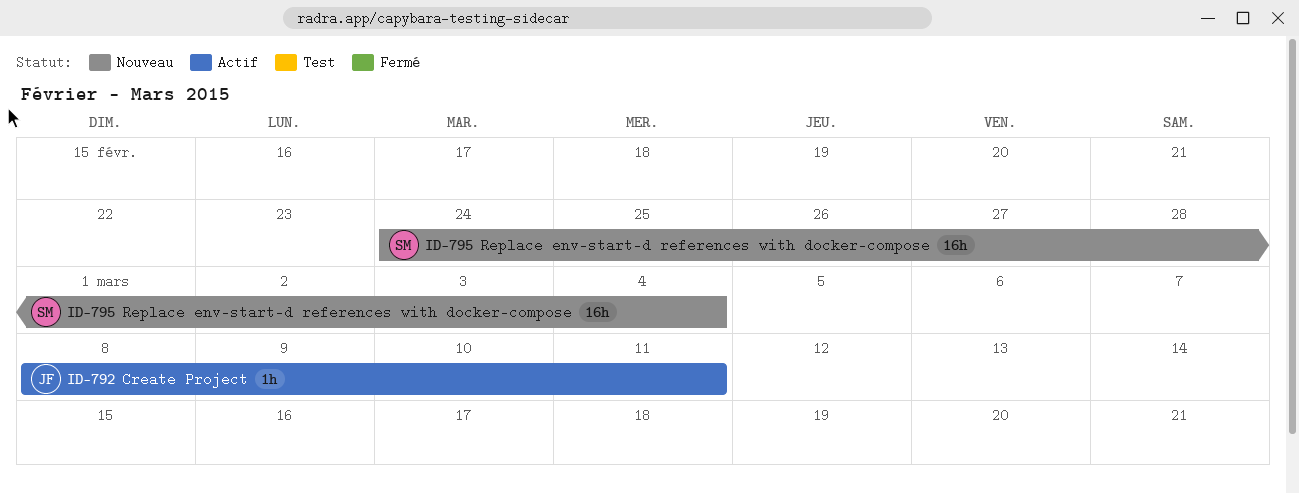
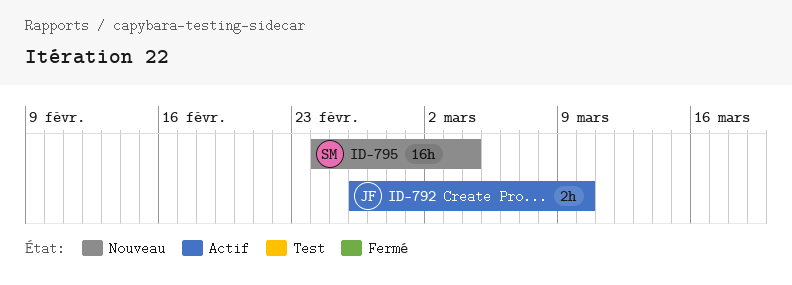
ID-792, estimate: 1h -> 2h
ID-792, start: Mar 8 -> Feb 26
ID-792, due: Mar 11 -> Mar 10

